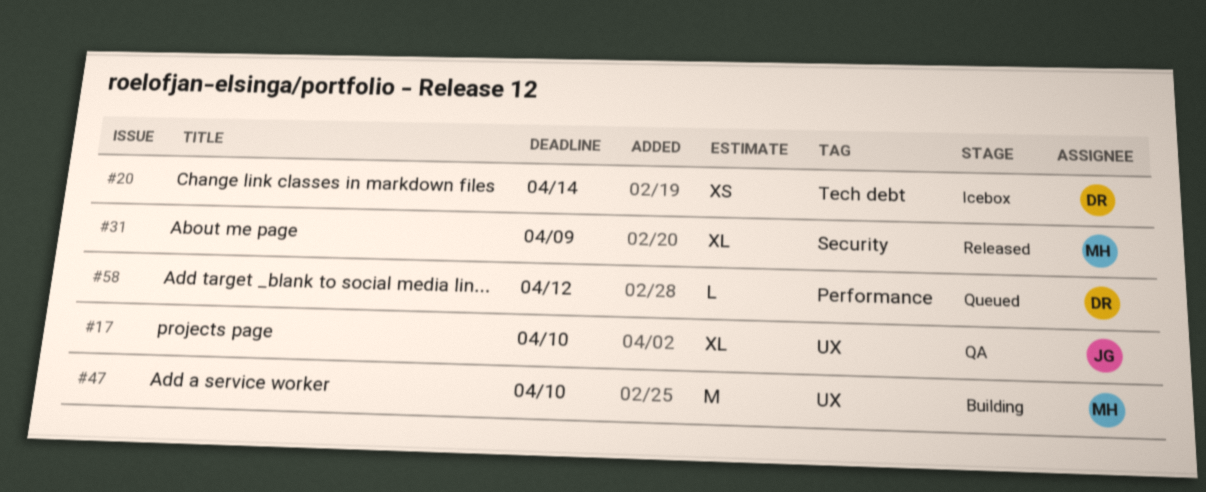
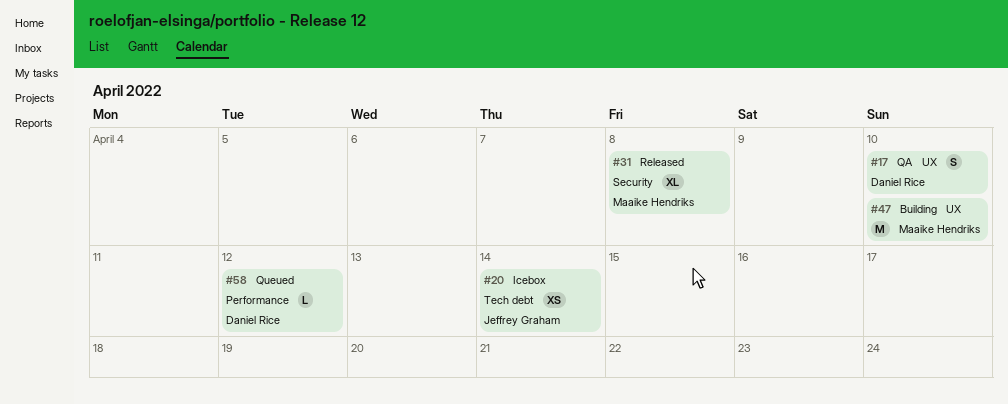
#17, owner: Jeffrey Graham -> Daniel Rice
#17, estimate: XL -> S
#20, owner: Daniel Rice -> Jeffrey Graham
#31, due: Apr 9 -> Apr 8

